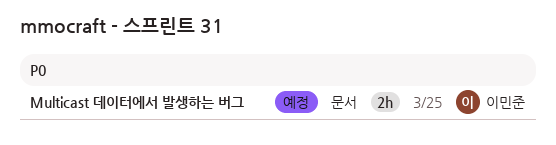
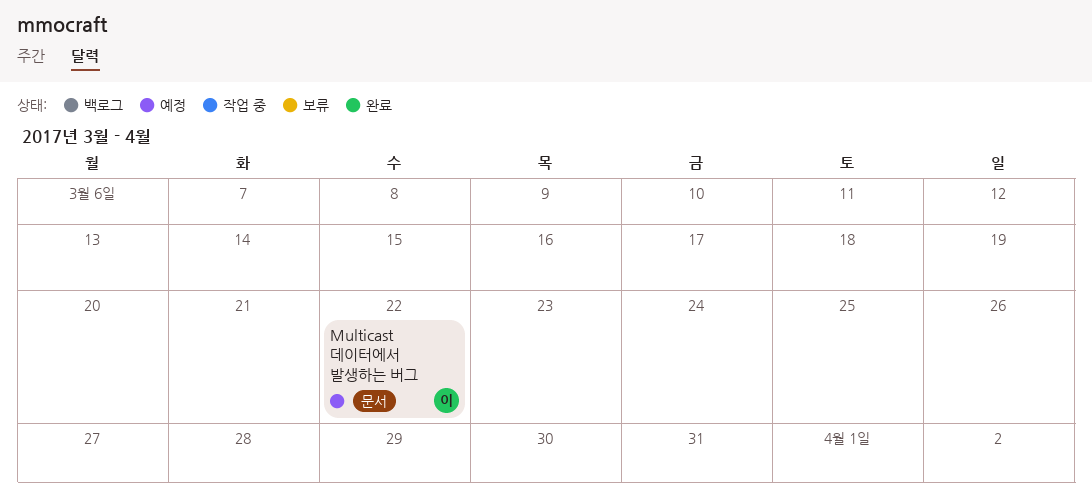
Multicast 데이터에서 발생하는 버그, due: Mar 25 -> Mar 22

